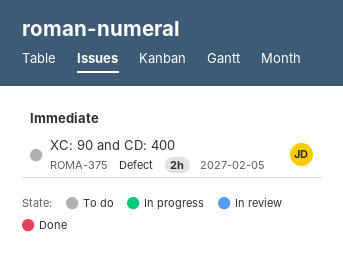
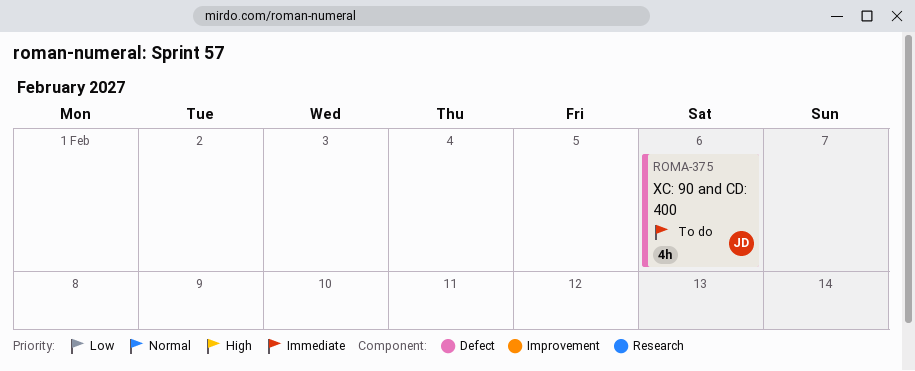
ROMA-375, estimate: 2h -> 4h
ROMA-375, due: Feb 5 -> Feb 6

